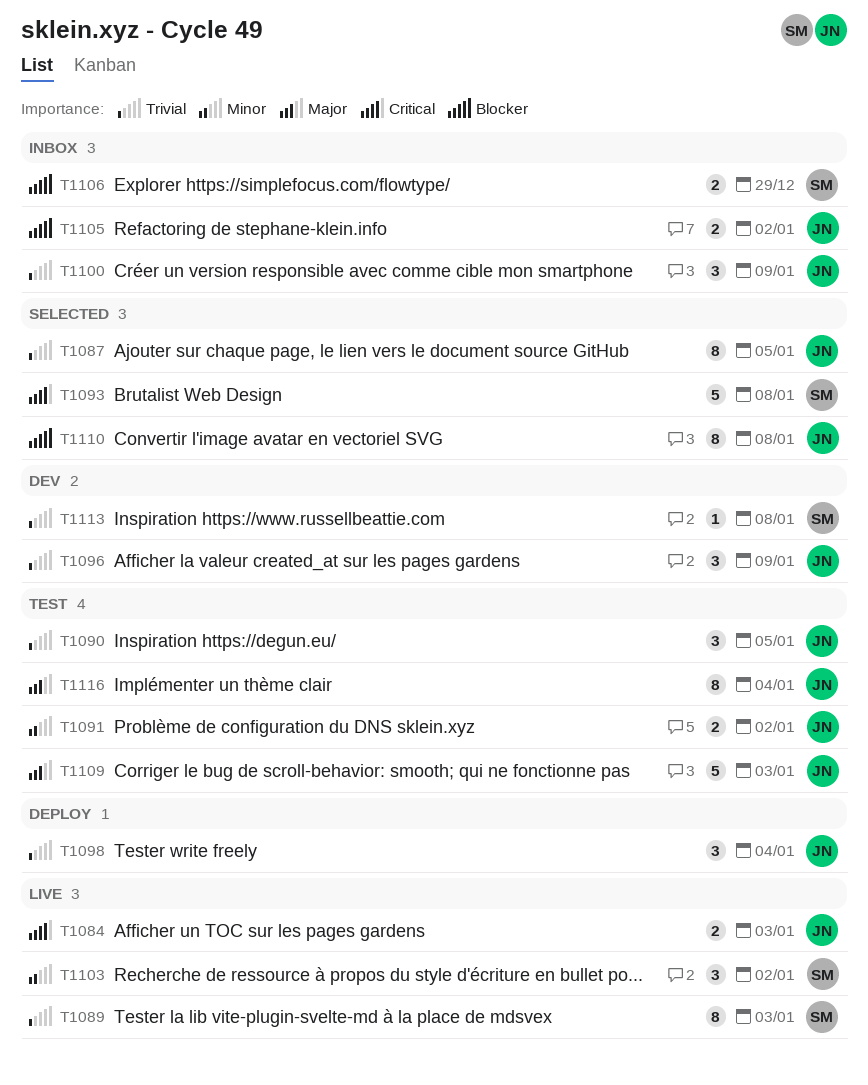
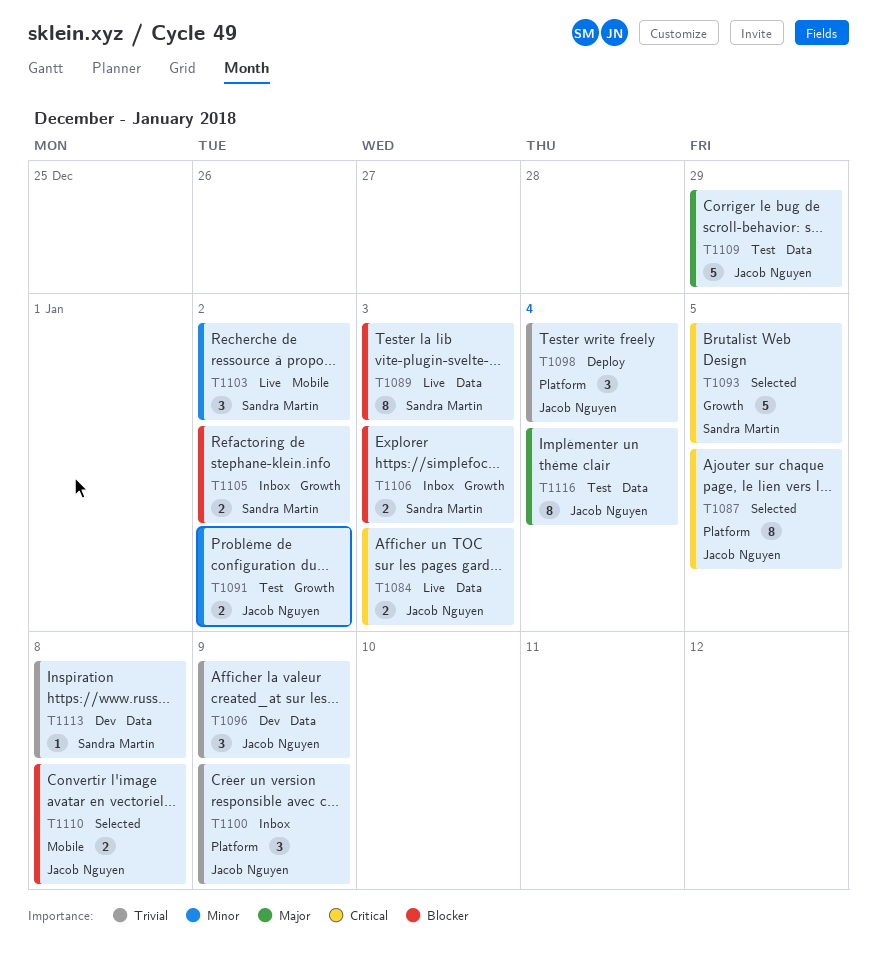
T1087, priority: Trivial -> Critical
T1089, priority: Trivial -> Blocker
T1090: present -> none
T1093, due: Jan 8 -> Jan 5
T1105, owner: Jacob Nguyen -> Sandra Martin
T1106, due: Dec 29 -> Jan 3
T1109, due: Jan 3 -> Dec 29
T1110, estimate: 8 -> 2

